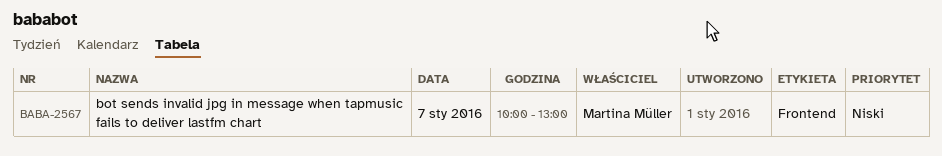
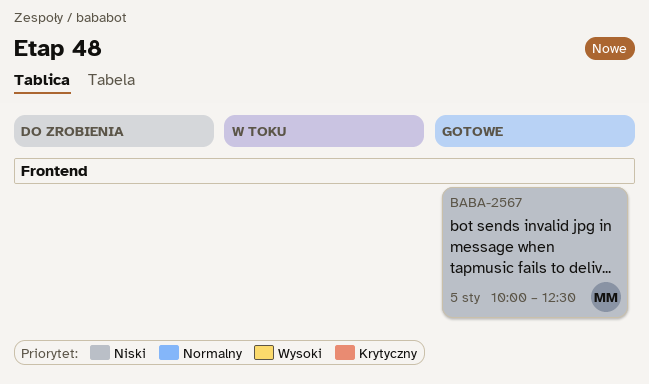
BABA-2567, day: Jan 7 -> Jan 5
BABA-2567, ends: 13:00 -> 12:30

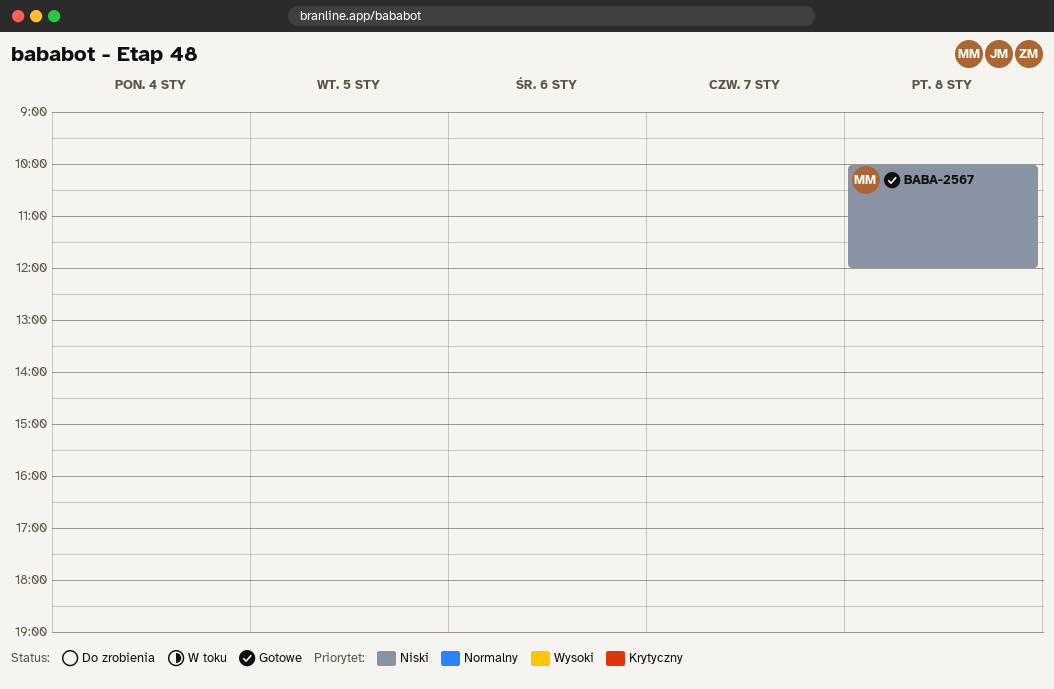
BABA-2567, day: Jan 5 -> Jan 8
BABA-2567, ends: 12:30 -> 12:00

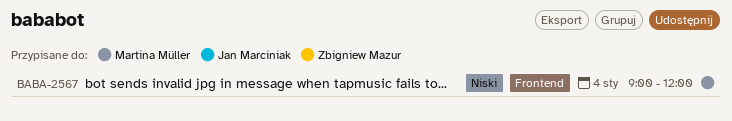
BABA-2567, day: Jan 8 -> Jan 4
BABA-2567, begins: 10:00 -> 09:00

